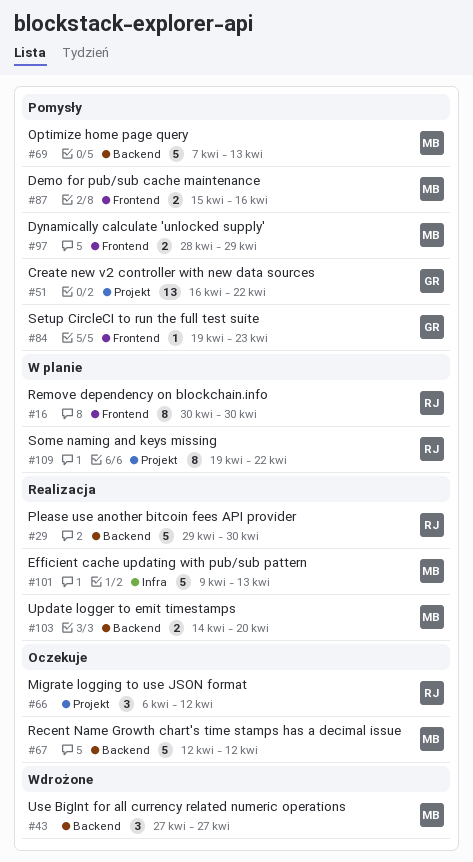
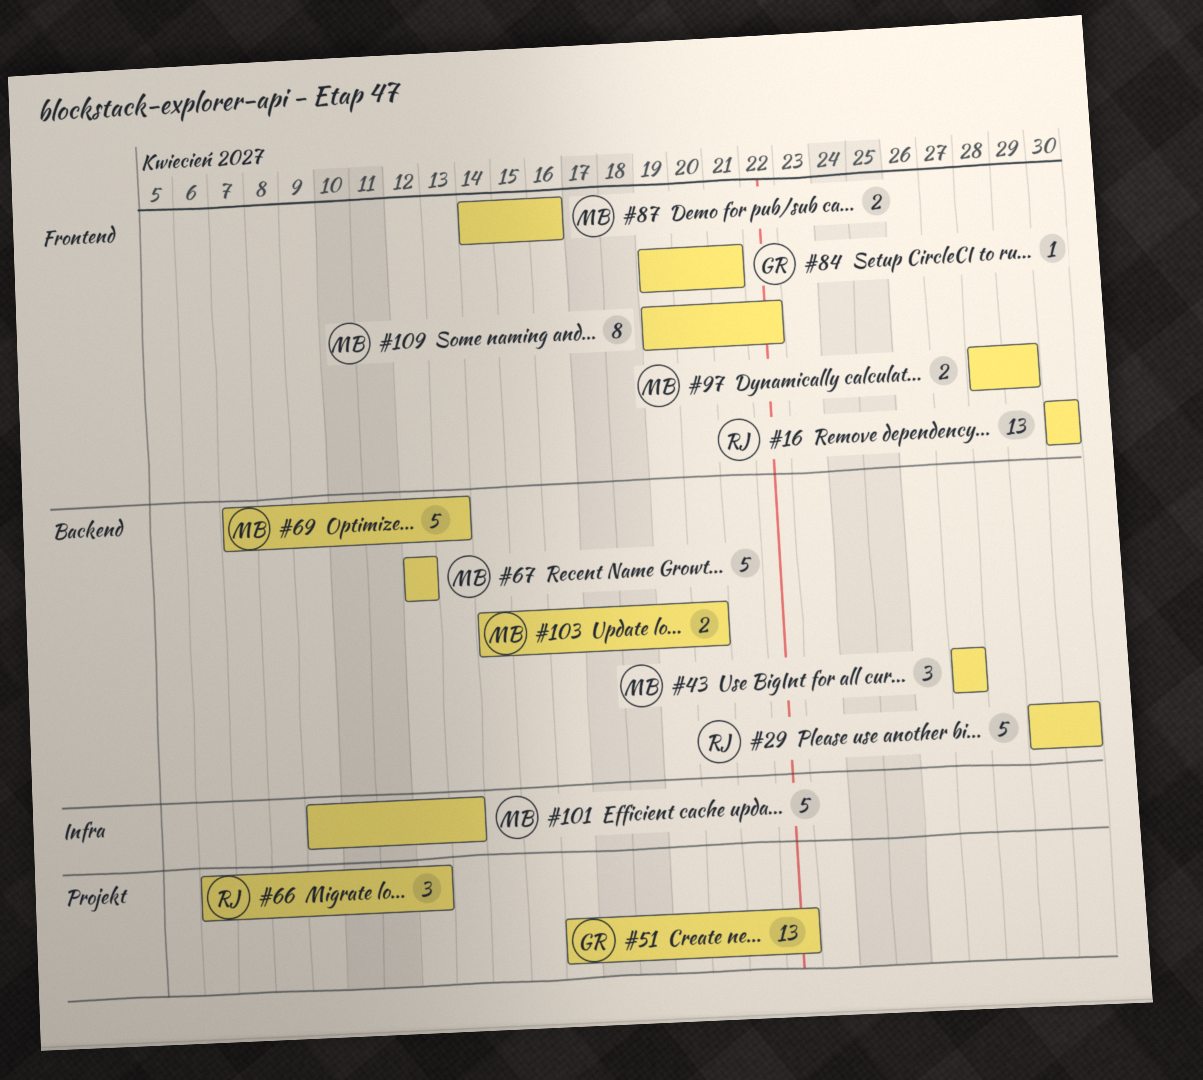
#16, estimate: 8 -> 13
#84, due: Apr 23 -> Apr 21
#87, start: Apr 15 -> Apr 14
#109, owner: RJ -> MB
#109, label: Projekt -> Frontend

